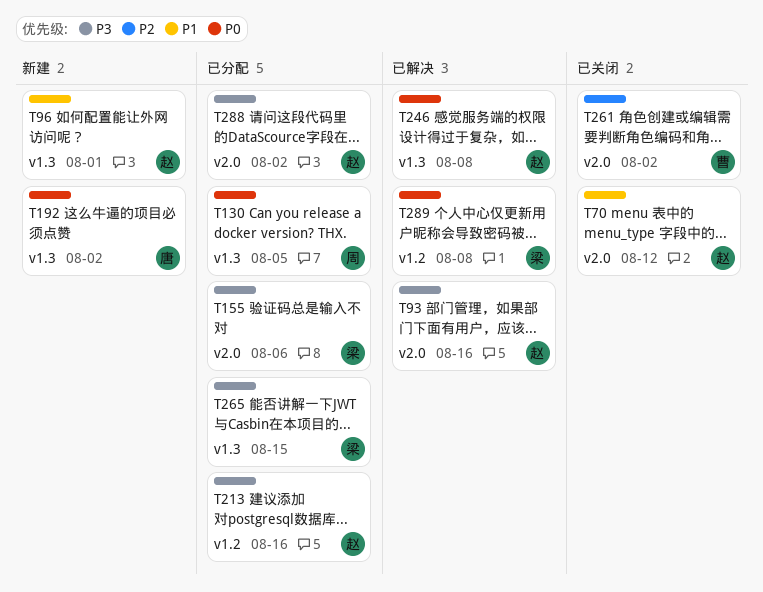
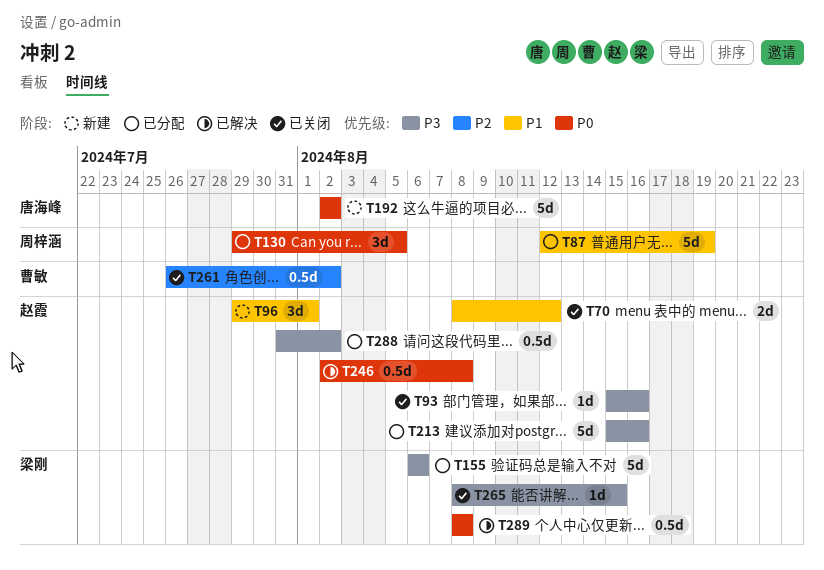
T87: none -> present
T93, status: 已解决 -> 已关闭
T265, status: 已分配 -> 已关闭

